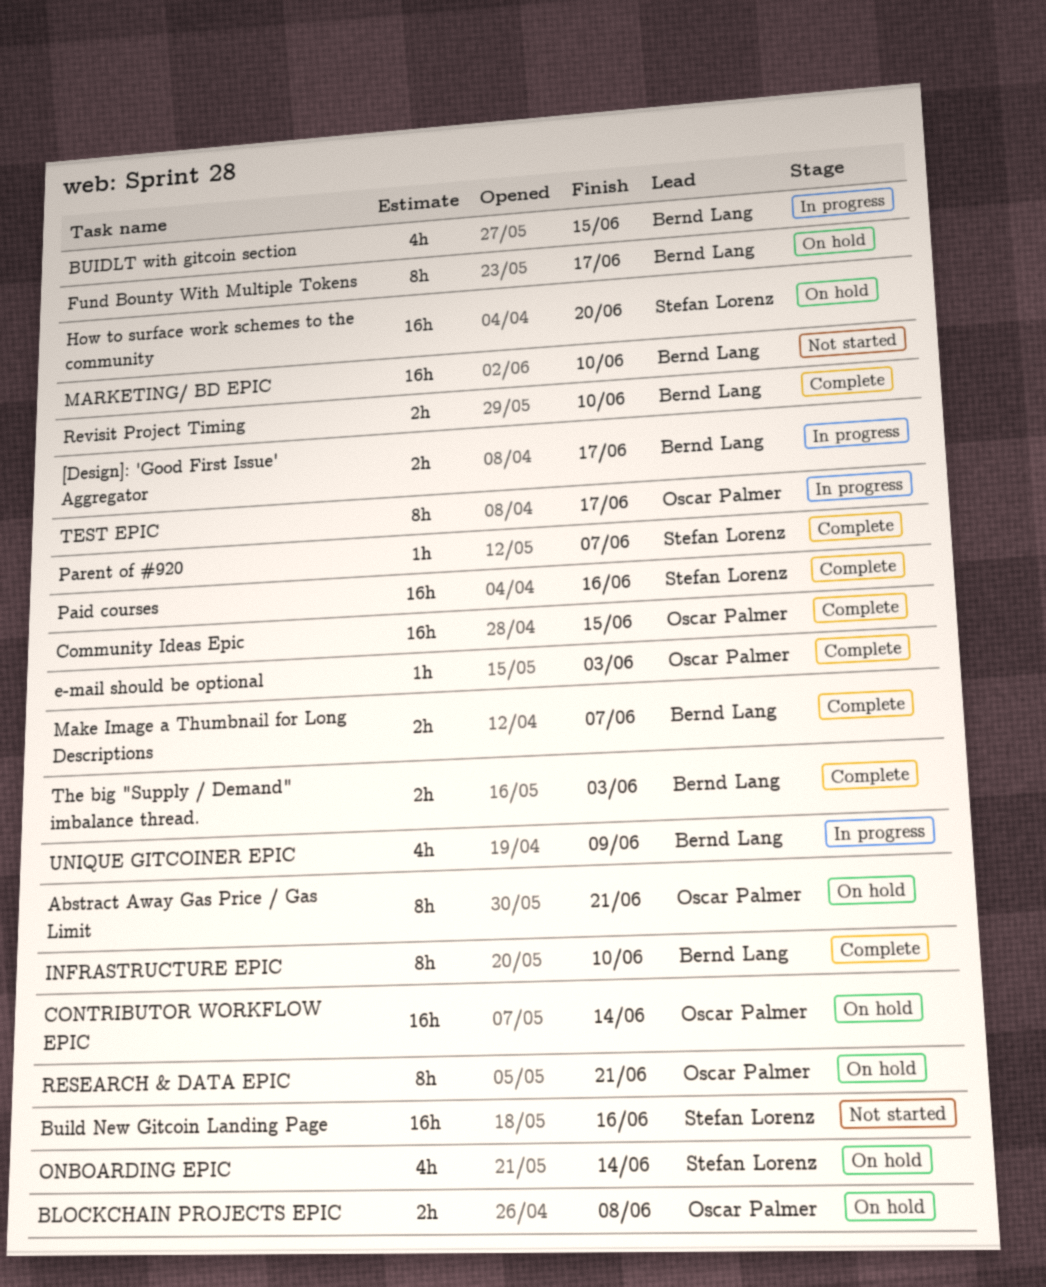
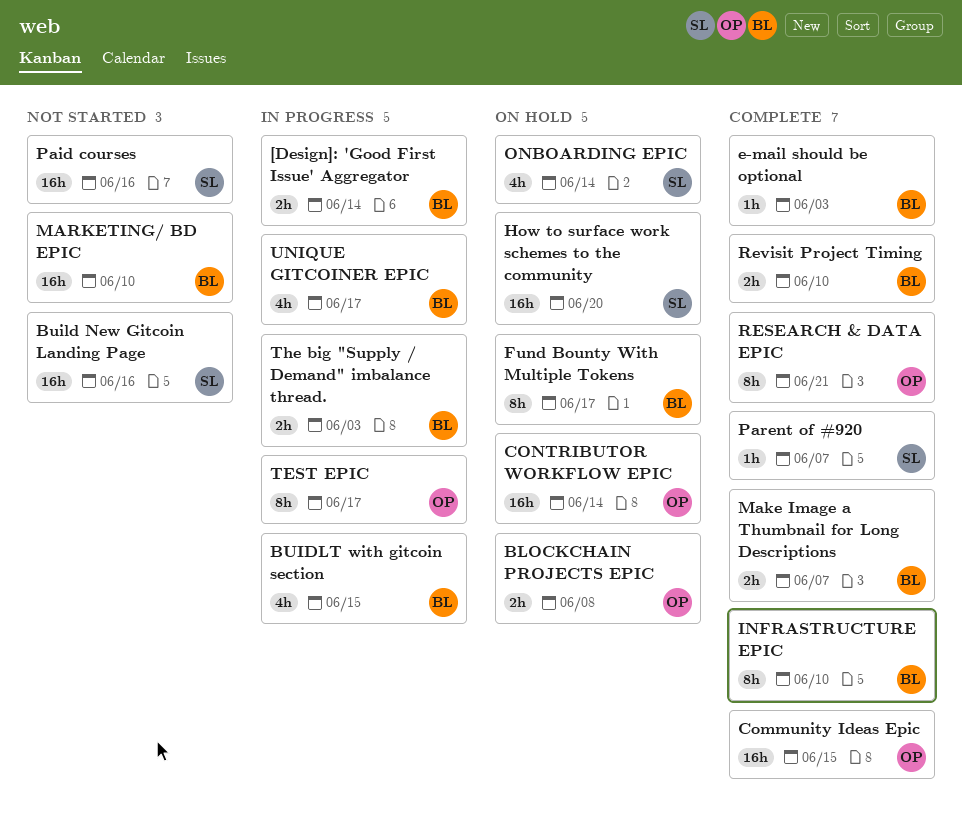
[Design]: 'Good First Issue' Aggregator, due: Jun 17 -> Jun 14
Abstract Away Gas Price / Gas Limit: present -> none
e-mail should be optional, owner: Oscar Palmer -> Bernd Lang
Paid courses, status: Complete -> Not started
RESEARCH & DATA EPIC, status: On hold -> Complete
The big "Supply / Demand" imbalance thread., status: Complete -> In progress
UNIQUE GITCOINER EPIC, due: Jun 9 -> Jun 17

